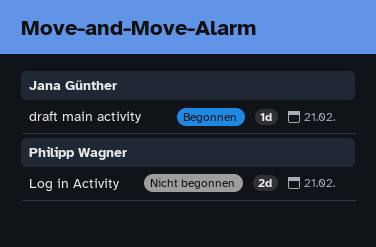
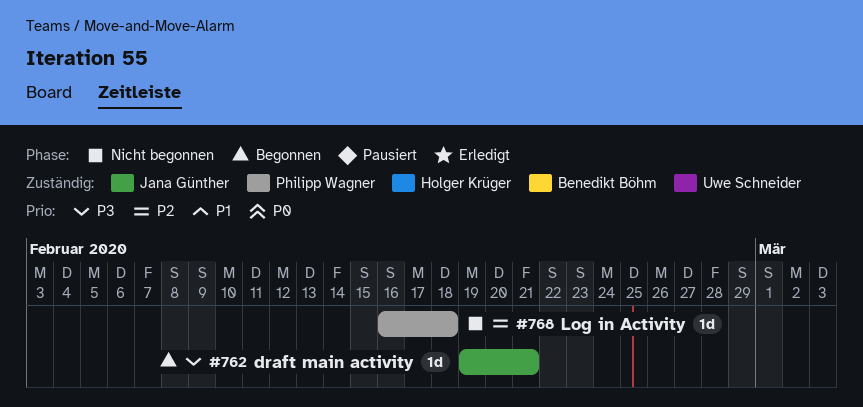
Log in Activity, estimate: 2d -> 1d
Log in Activity, due: Feb 21 -> Feb 18

